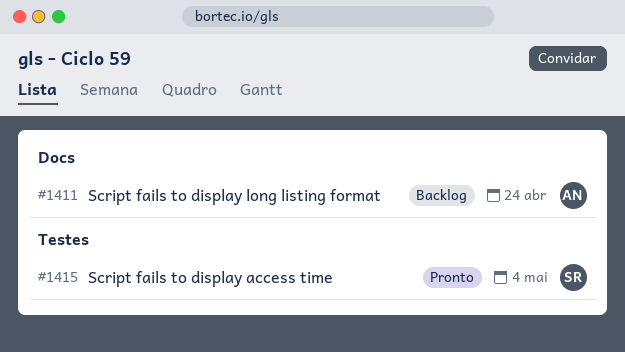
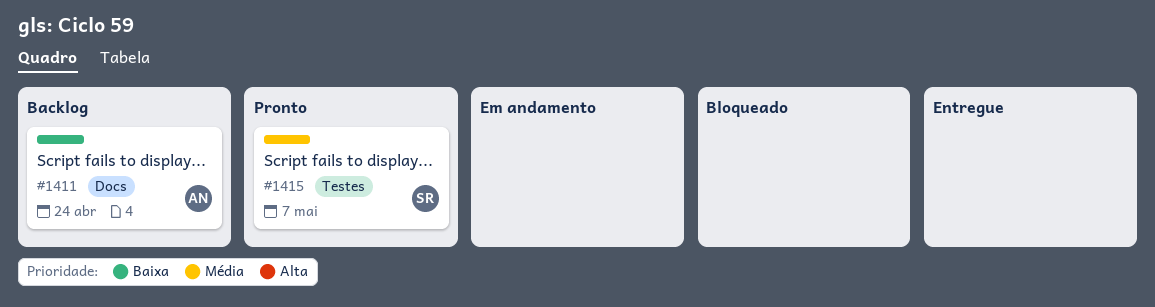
#1415, due: May 4 -> May 7

